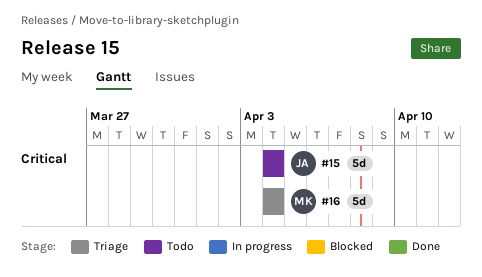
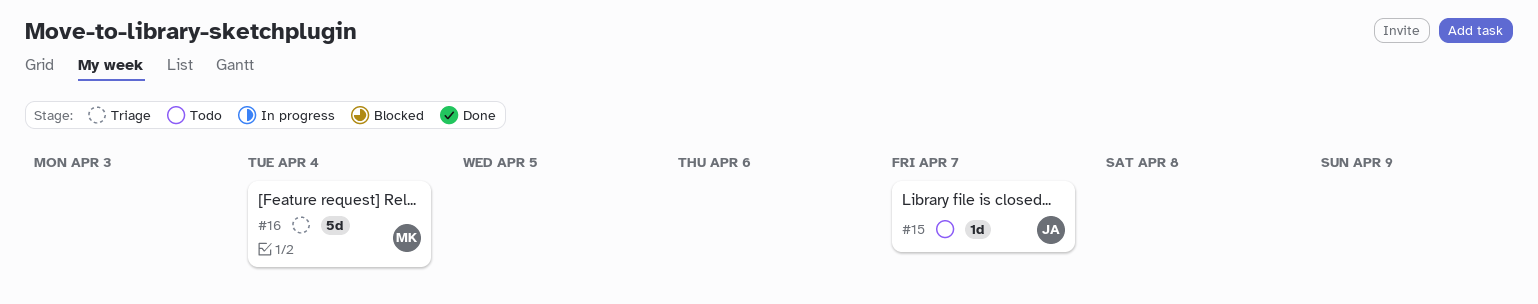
#15, estimate: 5d -> 1d
#15, due: Apr 4 -> Apr 7

